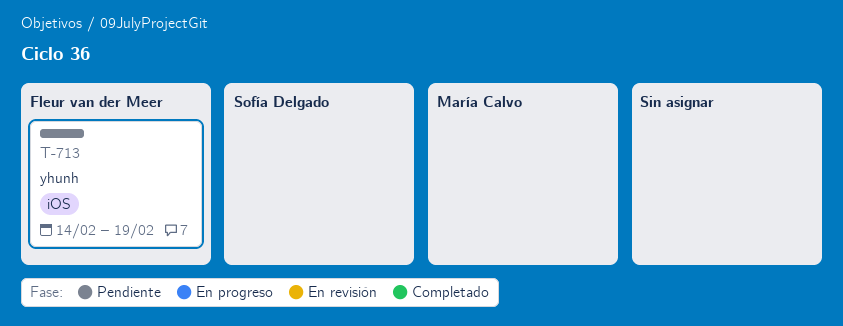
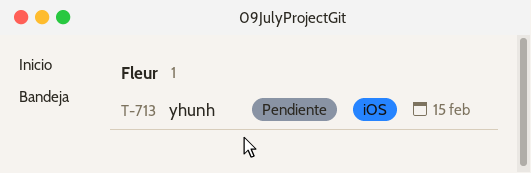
T-713, due: Feb 19 -> Feb 15

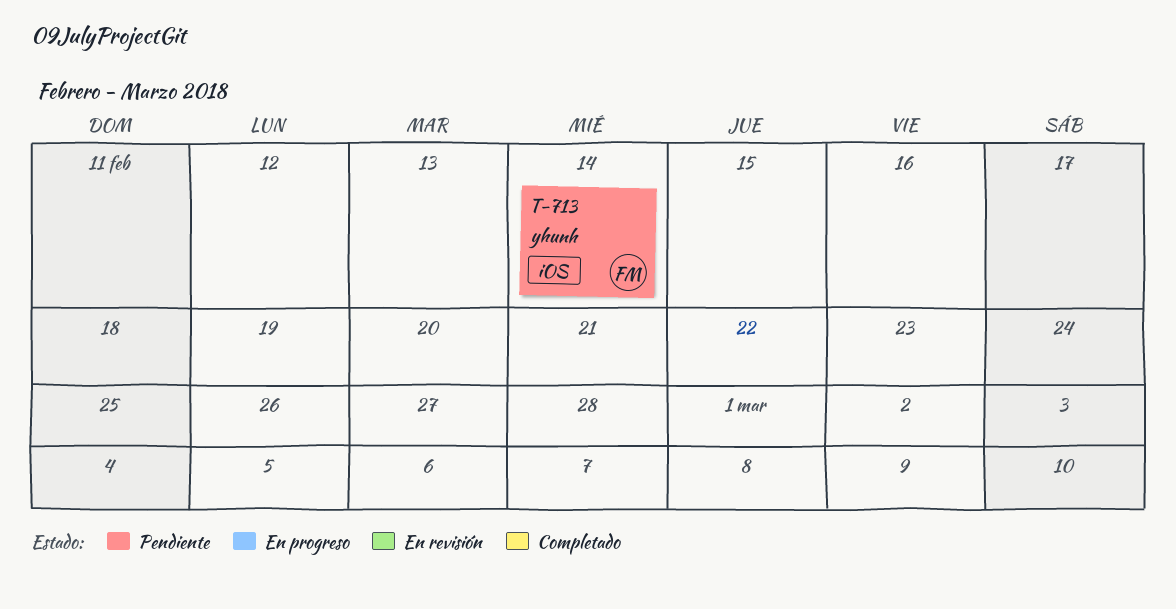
T-713, due: Feb 15 -> Feb 14

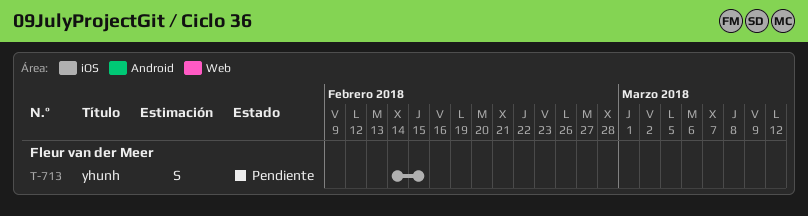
T-713, due: Feb 14 -> Feb 15

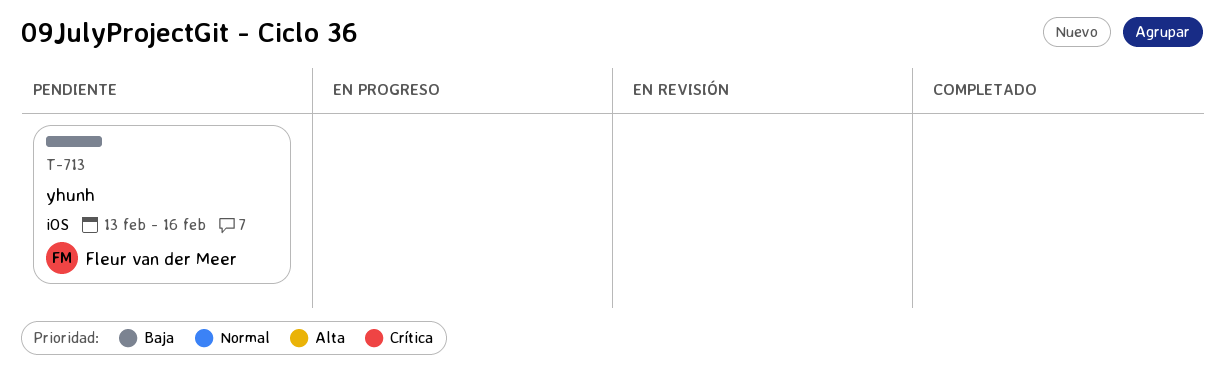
T-713, start: Feb 14 -> Feb 13
T-713, due: Feb 15 -> Feb 16

